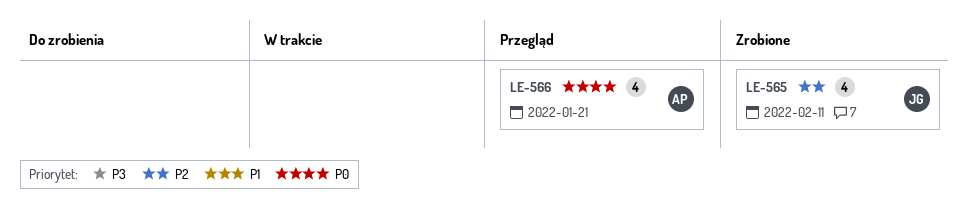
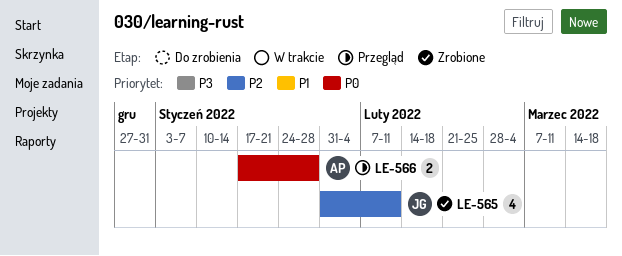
LE-566, estimate: 4 -> 2
LE-566, due: Jan 21 -> Jan 28

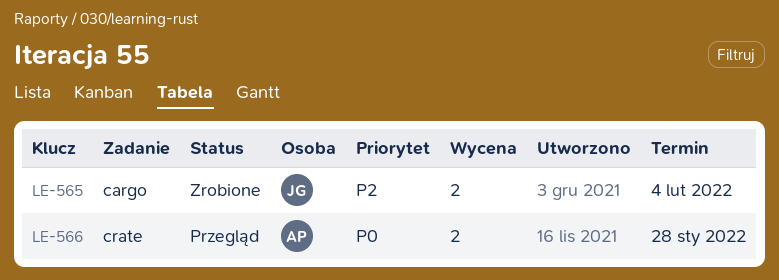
LE-565, estimate: 4 -> 2
LE-565, due: Feb 11 -> Feb 4

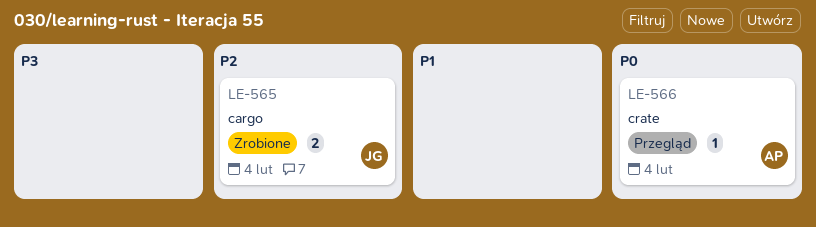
LE-566, estimate: 2 -> 1
LE-566, due: Jan 28 -> Feb 4

